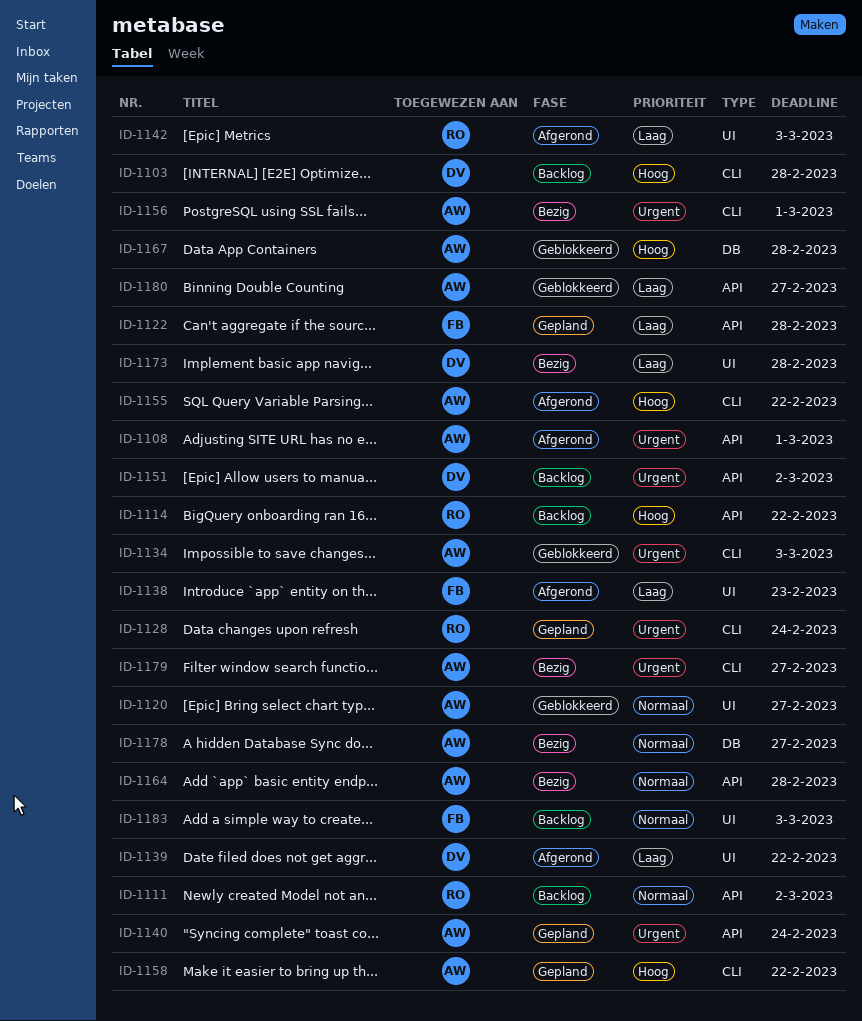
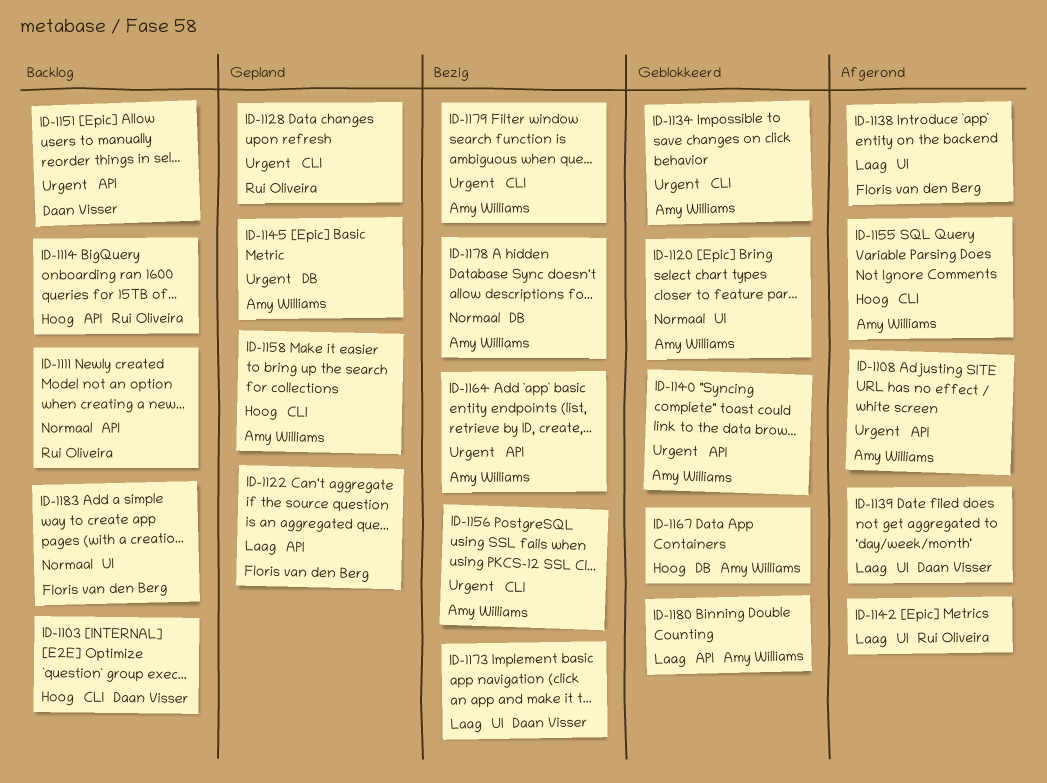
ID-1140, status: Gepland -> Geblokkeerd
ID-1145: none -> present
ID-1164, priority: Normaal -> Urgent

